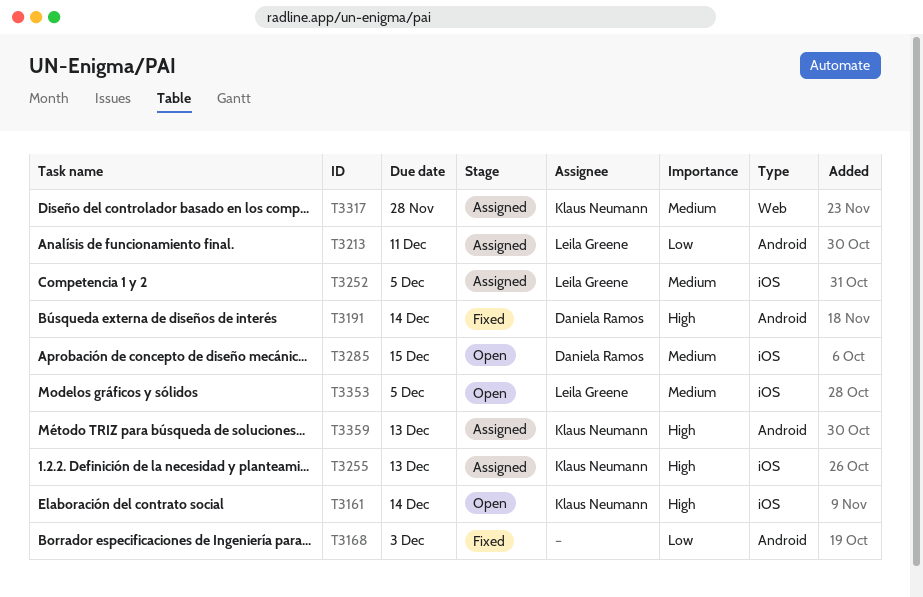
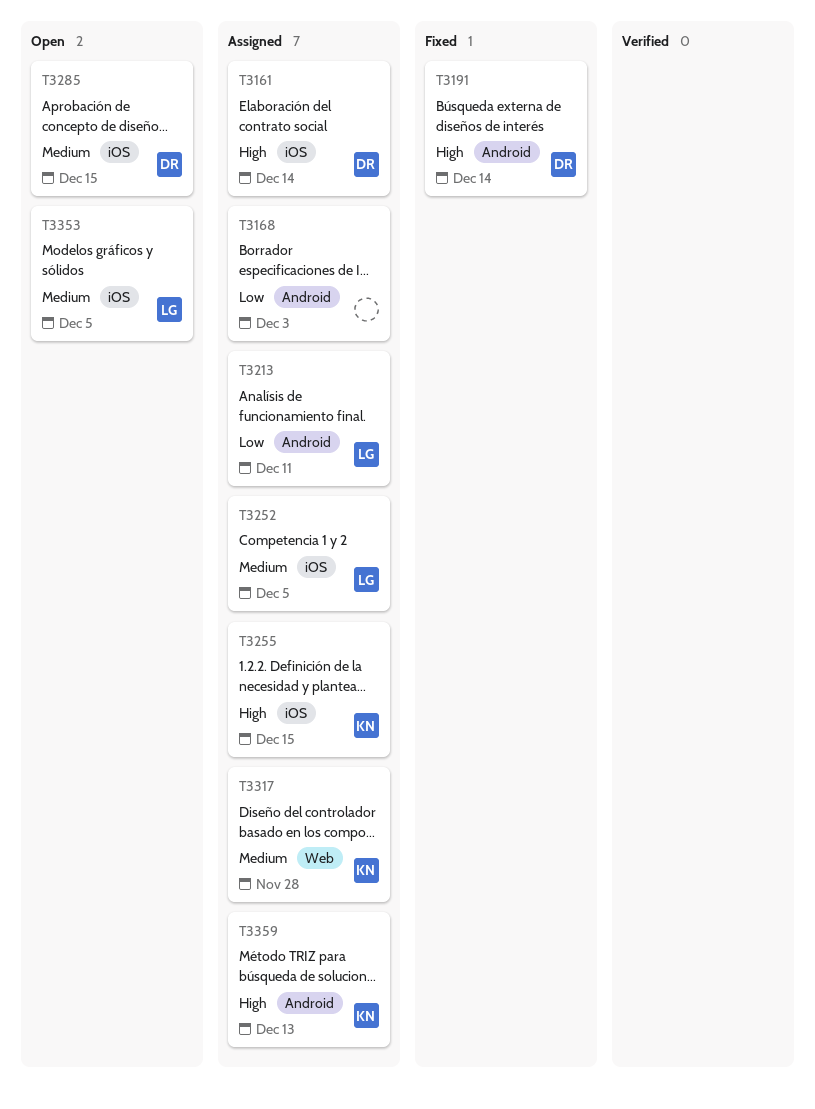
T3161, status: Open -> Assigned
T3161, owner: Klaus Neumann -> Daniela Ramos
T3168, status: Fixed -> Assigned
T3255, due: Dec 13 -> Dec 15

